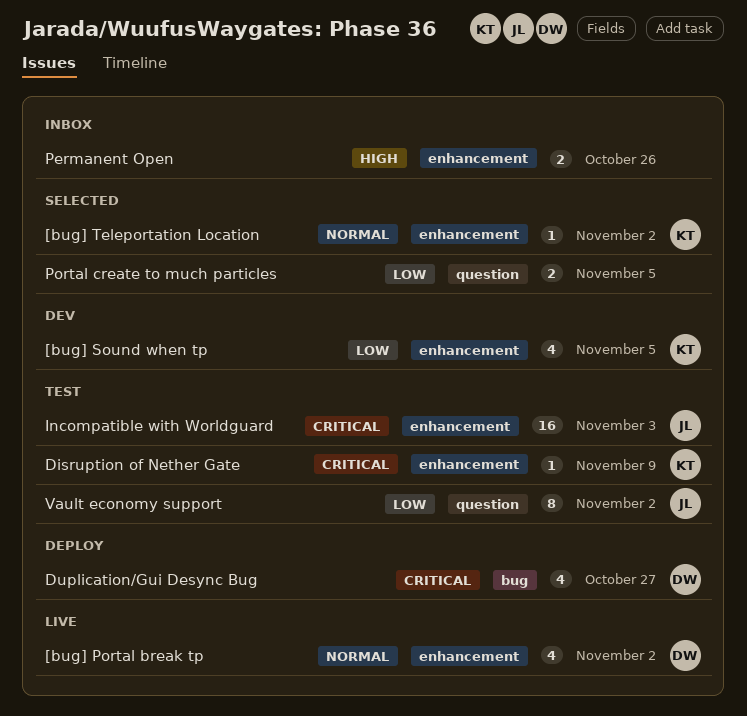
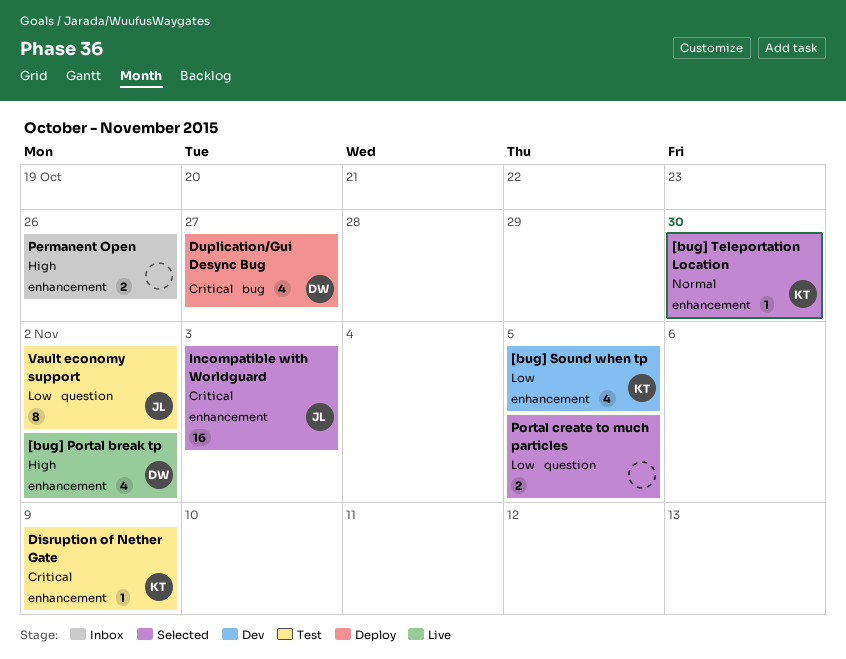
[bug] Portal break tp, priority: Normal -> High
[bug] Teleportation Location, due: Nov 2 -> Oct 30
Incompatible with Worldguard, status: Test -> Selected

